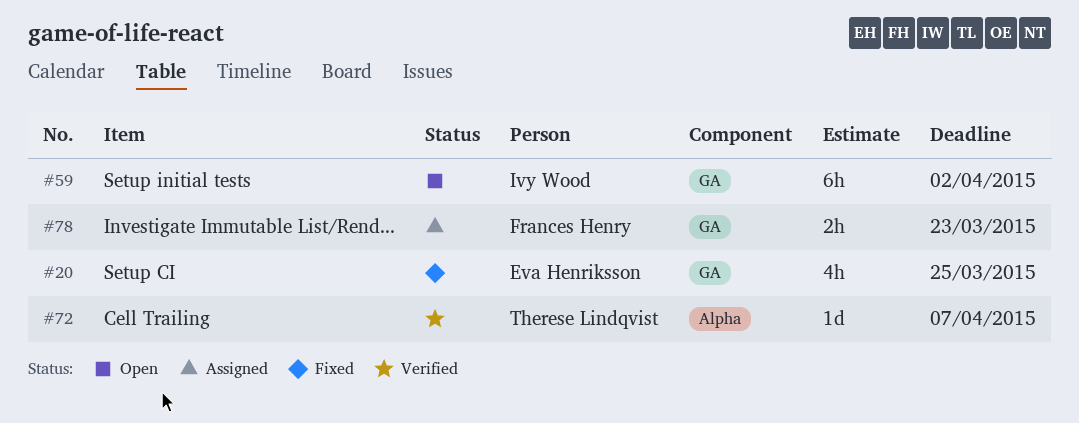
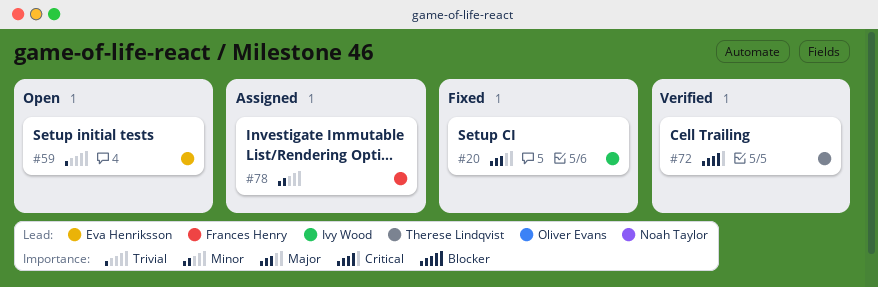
#20, owner: Eva Henriksson -> Ivy Wood
#59, owner: Ivy Wood -> Eva Henriksson

